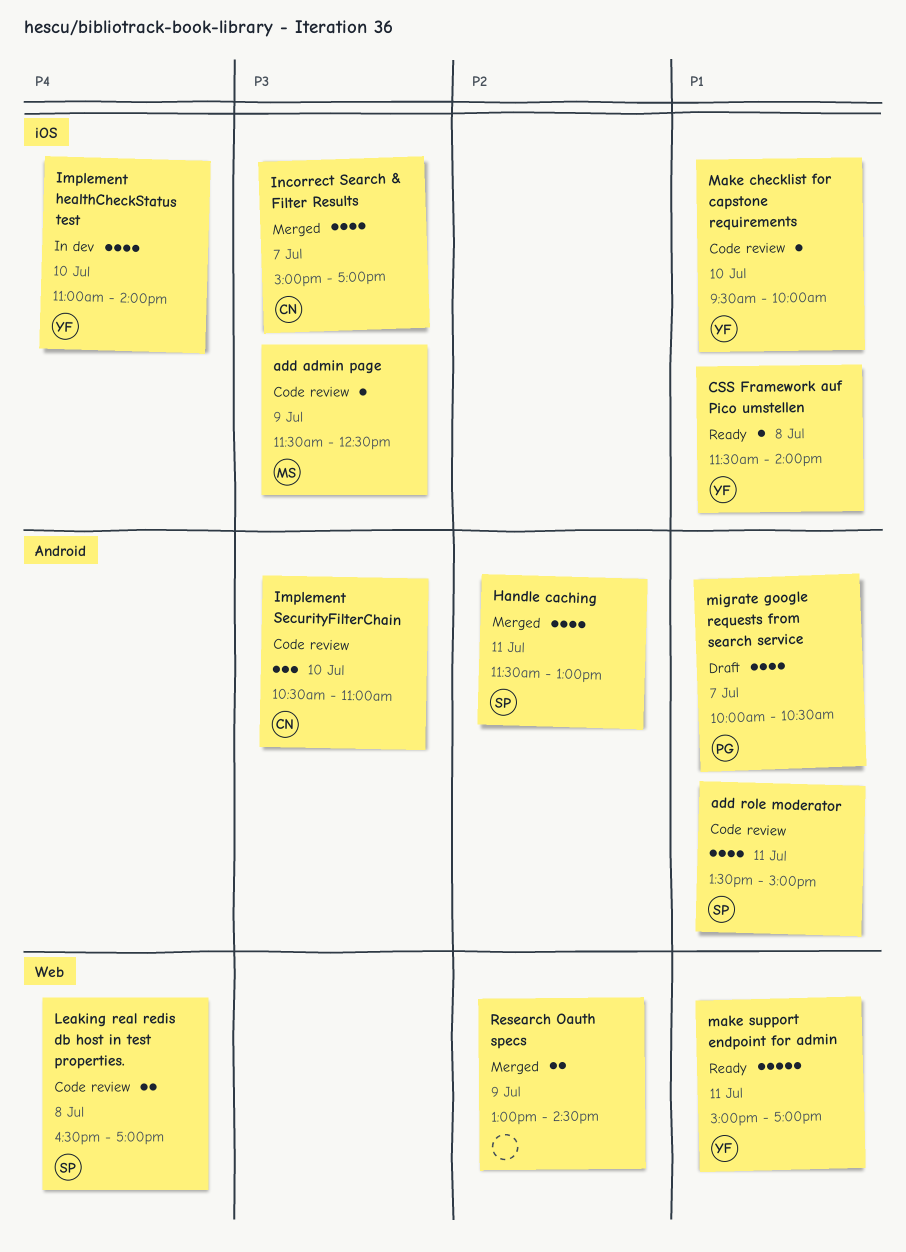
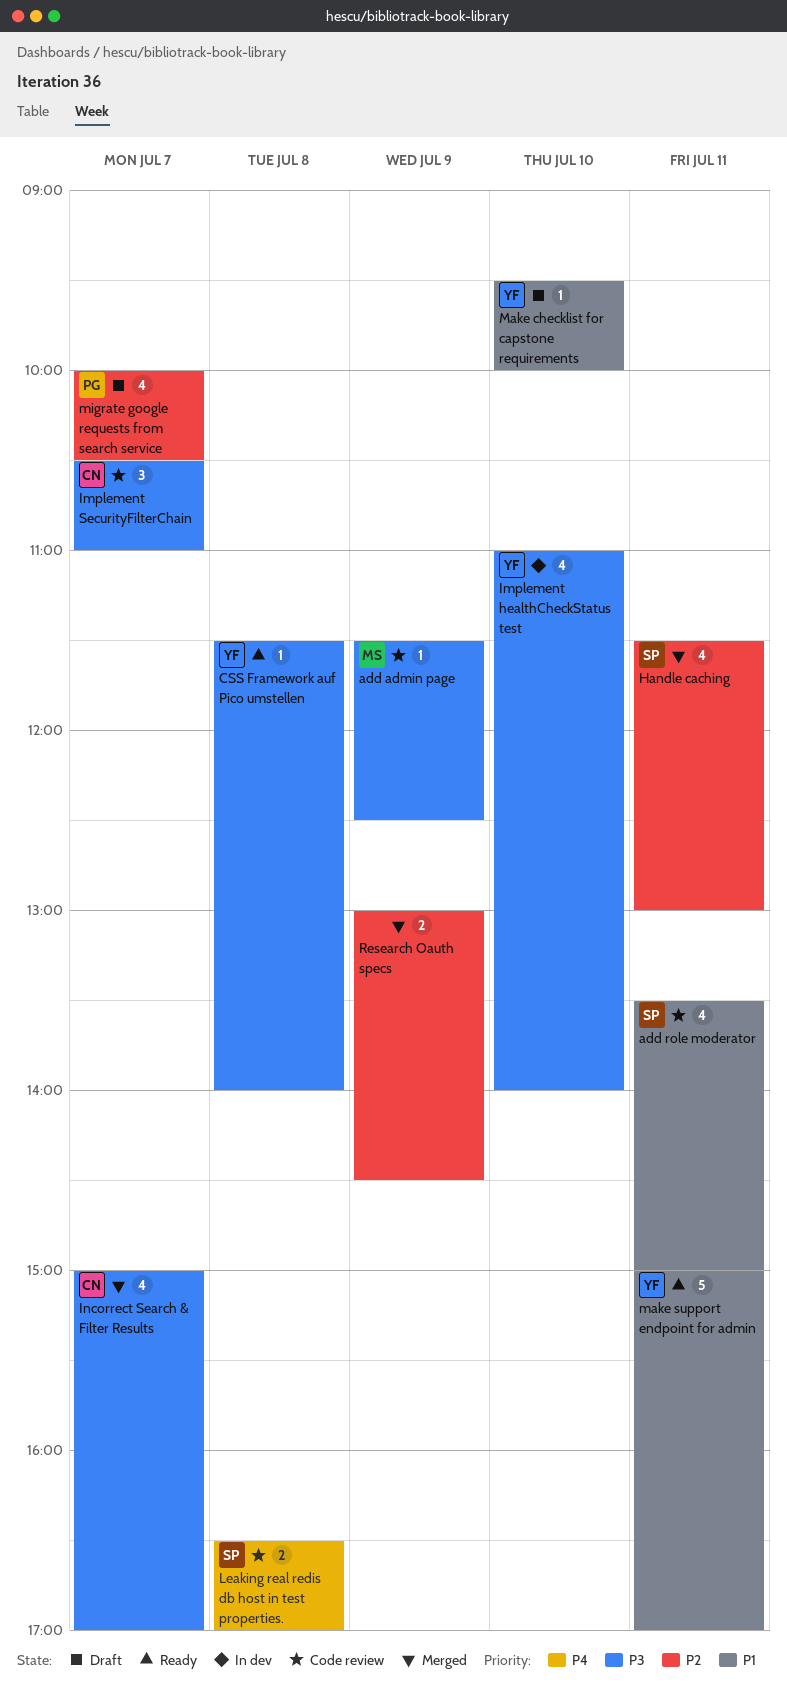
CSS Framework auf Pico umstellen, priority: P1 -> P3
Implement healthCheckStatus test, priority: P4 -> P3
Implement SecurityFilterChain, day: Jul 10 -> Jul 7
Make checklist for capstone requirements, status: Code review -> Draft
migrate google requests from search service, priority: P1 -> P2

